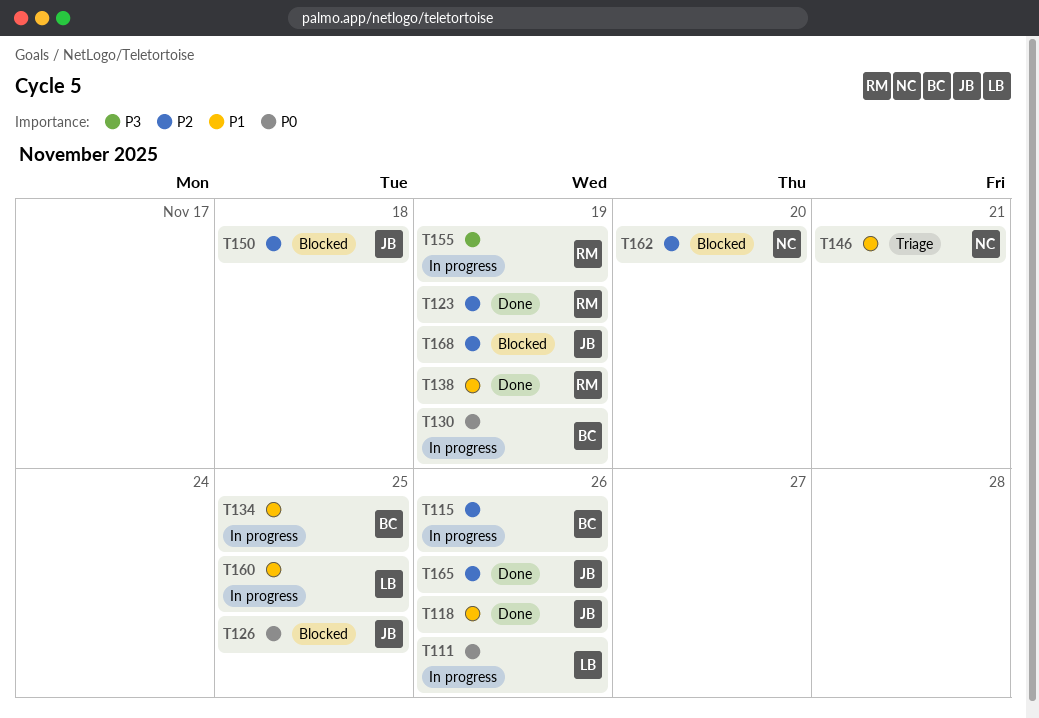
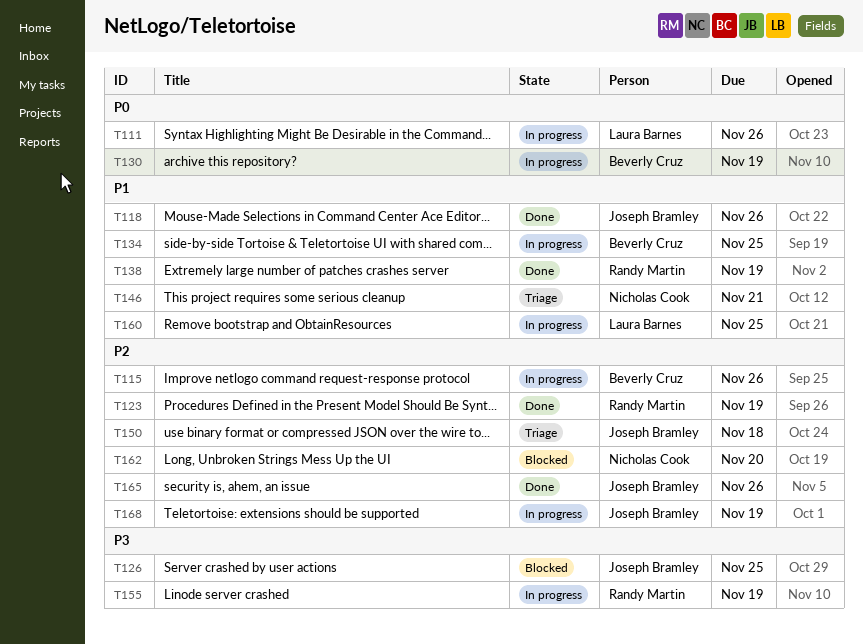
T126, priority: P0 -> P3
T150, status: Blocked -> Triage
T168, status: Blocked -> In progress

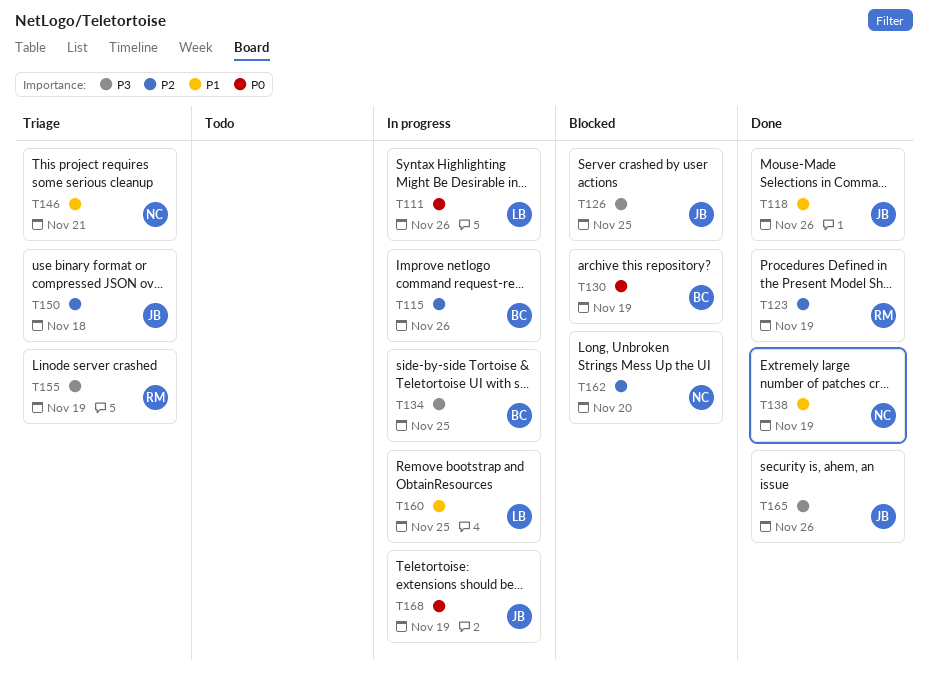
T130, status: In progress -> Blocked
T134, priority: P1 -> P3
T138, owner: Randy Martin -> Nicholas Cook
T155, status: In progress -> Triage
T165, priority: P2 -> P3
T168, priority: P2 -> P0

